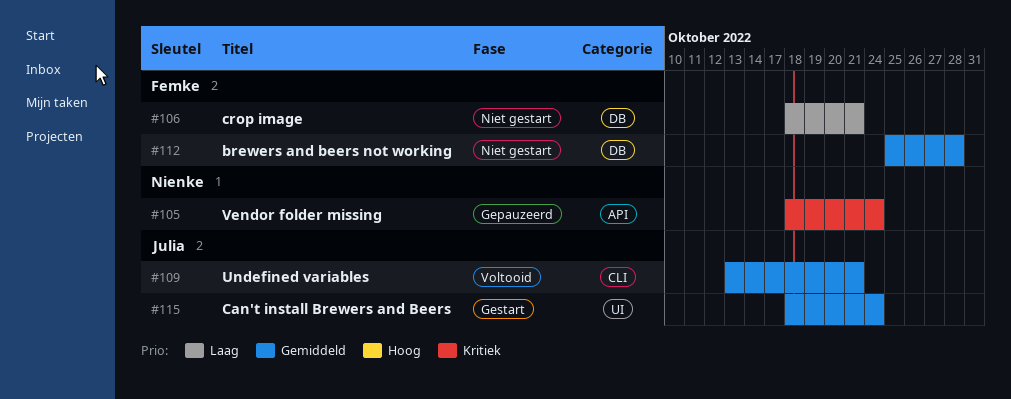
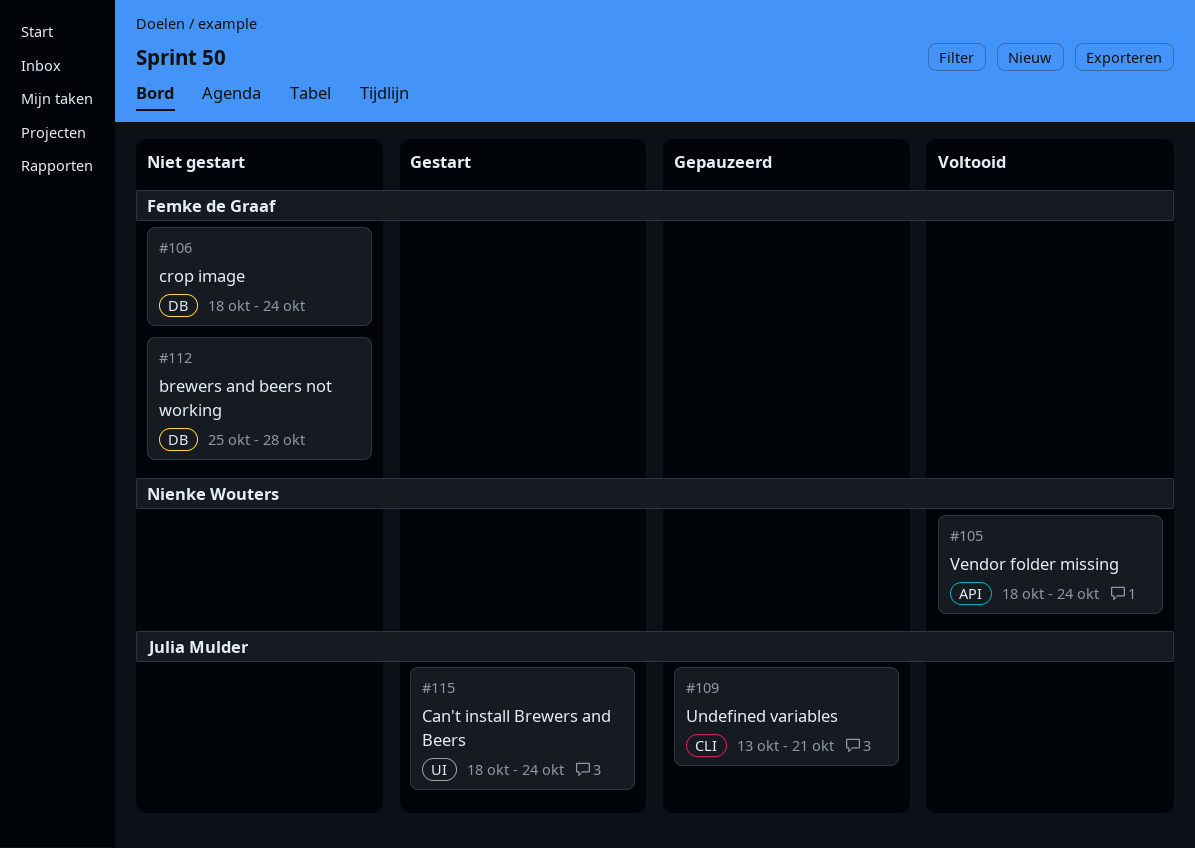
#105, status: Gepauzeerd -> Voltooid
#106, due: Oct 21 -> Oct 24
#109, status: Voltooid -> Gepauzeerd

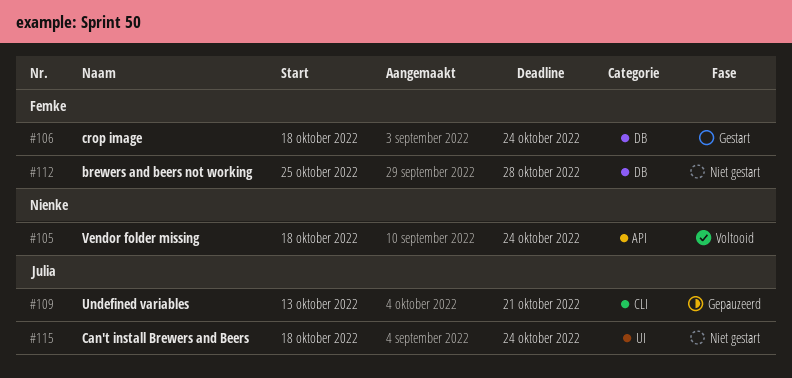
#106, status: Niet gestart -> Gestart
#115, status: Gestart -> Niet gestart

